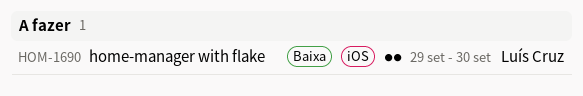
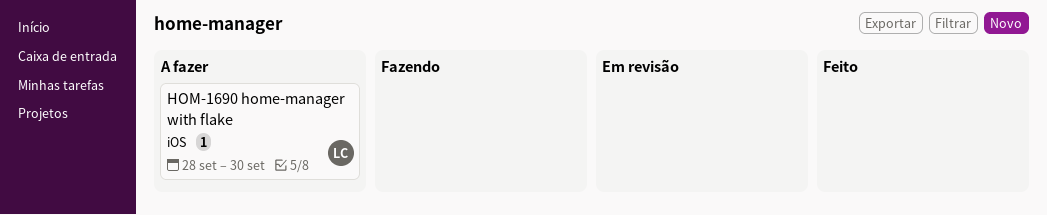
HOM-1690, estimate: 2 -> 1
HOM-1690, start: Sep 29 -> Sep 28

